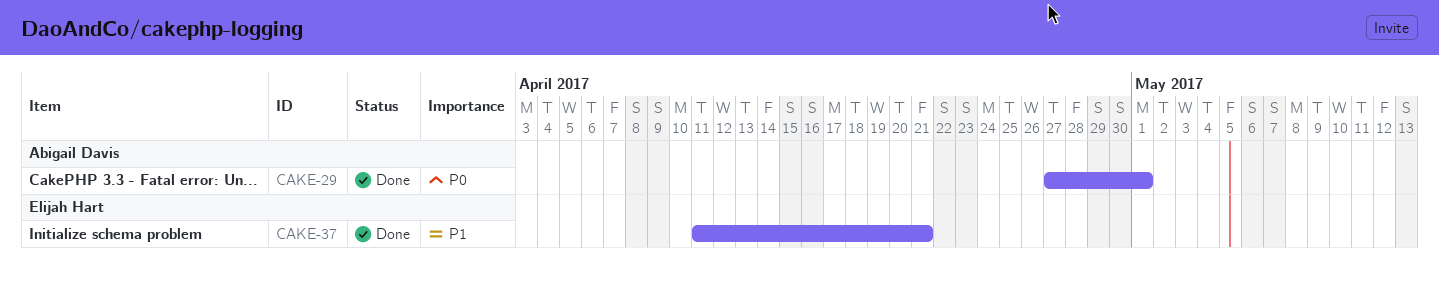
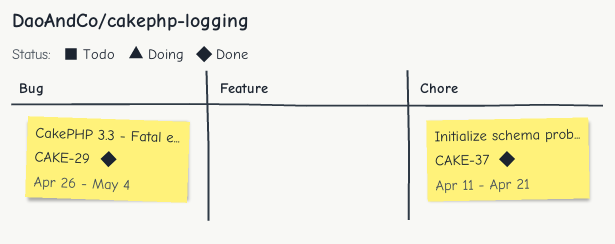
CAKE-29, start: Apr 27 -> Apr 26
CAKE-29, due: May 1 -> May 4

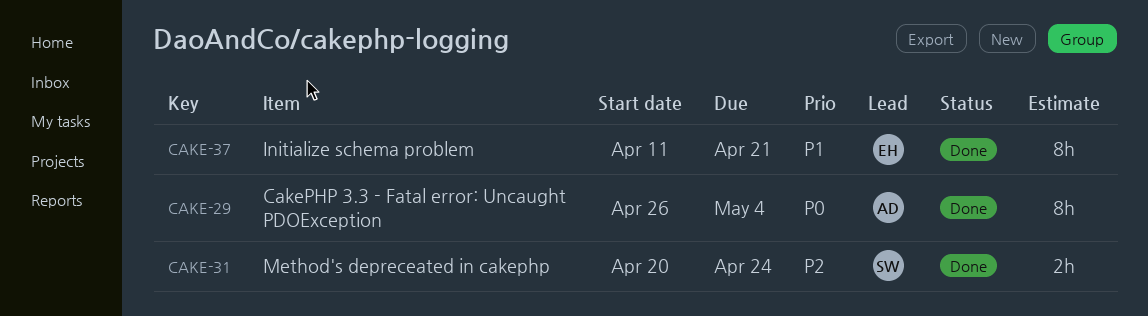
CAKE-31: none -> present

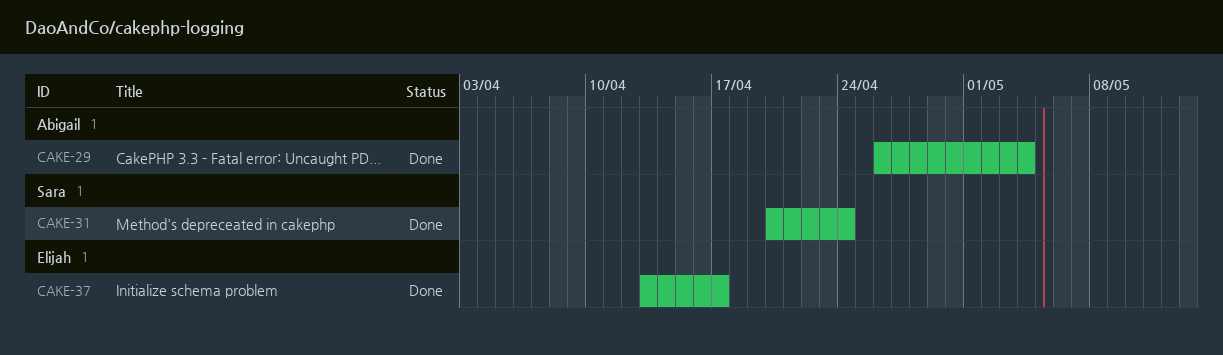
CAKE-37, start: Apr 11 -> Apr 13
CAKE-37, due: Apr 21 -> Apr 17

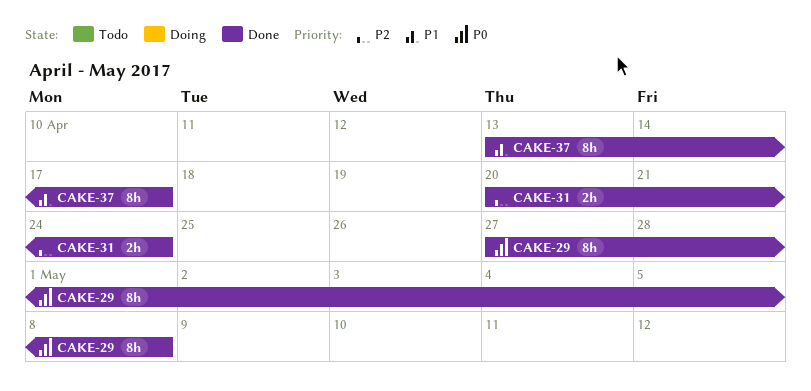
CAKE-29, start: Apr 26 -> Apr 27
CAKE-29, due: May 4 -> May 8

